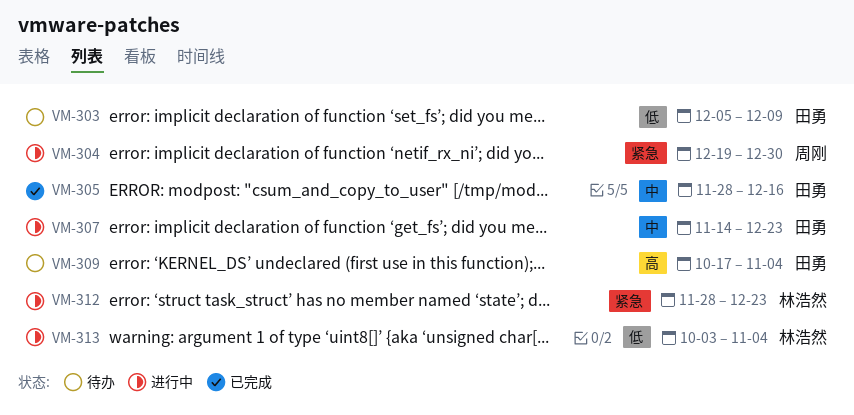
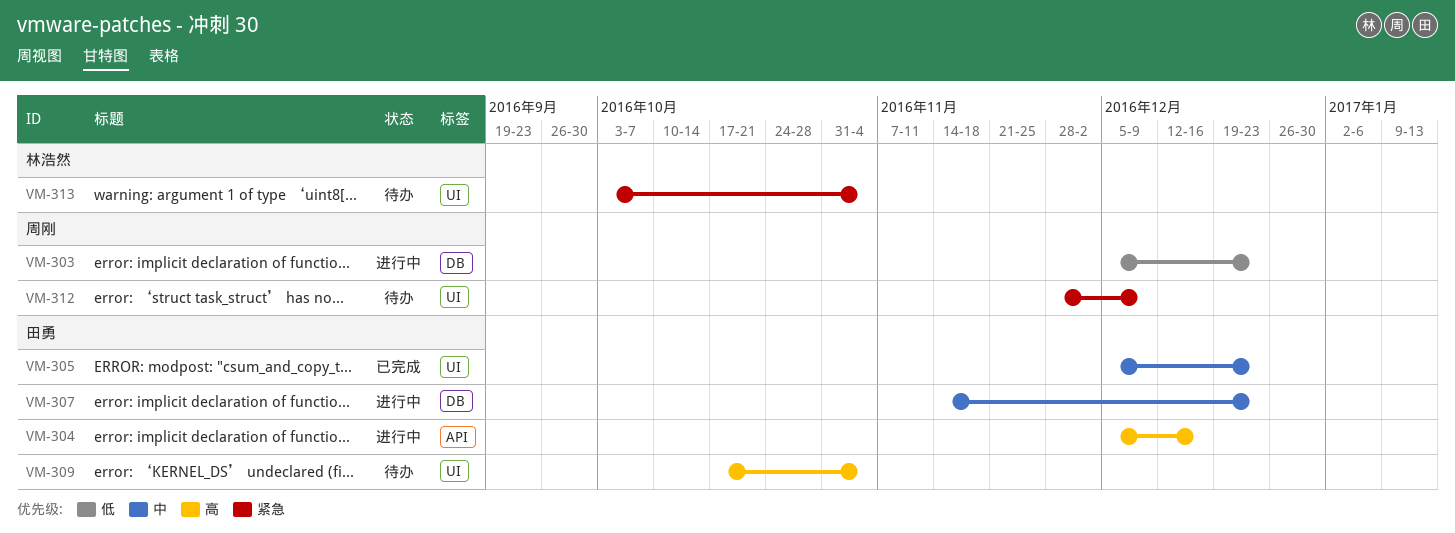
VM-303, status: 待办 -> 进行中
VM-303, owner: 田勇 -> 周刚
VM-303, due: Dec 9 -> Dec 23
VM-304, owner: 周刚 -> 田勇
VM-304, priority: 紧急 -> 高
VM-304, start: Dec 19 -> Dec 5
VM-304, due: Dec 30 -> Dec 16
VM-305, start: Nov 28 -> Dec 5
VM-305, due: Dec 16 -> Dec 23
VM-312, status: 进行中 -> 待办
VM-312, owner: 林浩然 -> 周刚
VM-312, due: Dec 23 -> Dec 9
VM-313, status: 进行中 -> 待办
VM-313, priority: 低 -> 紧急

